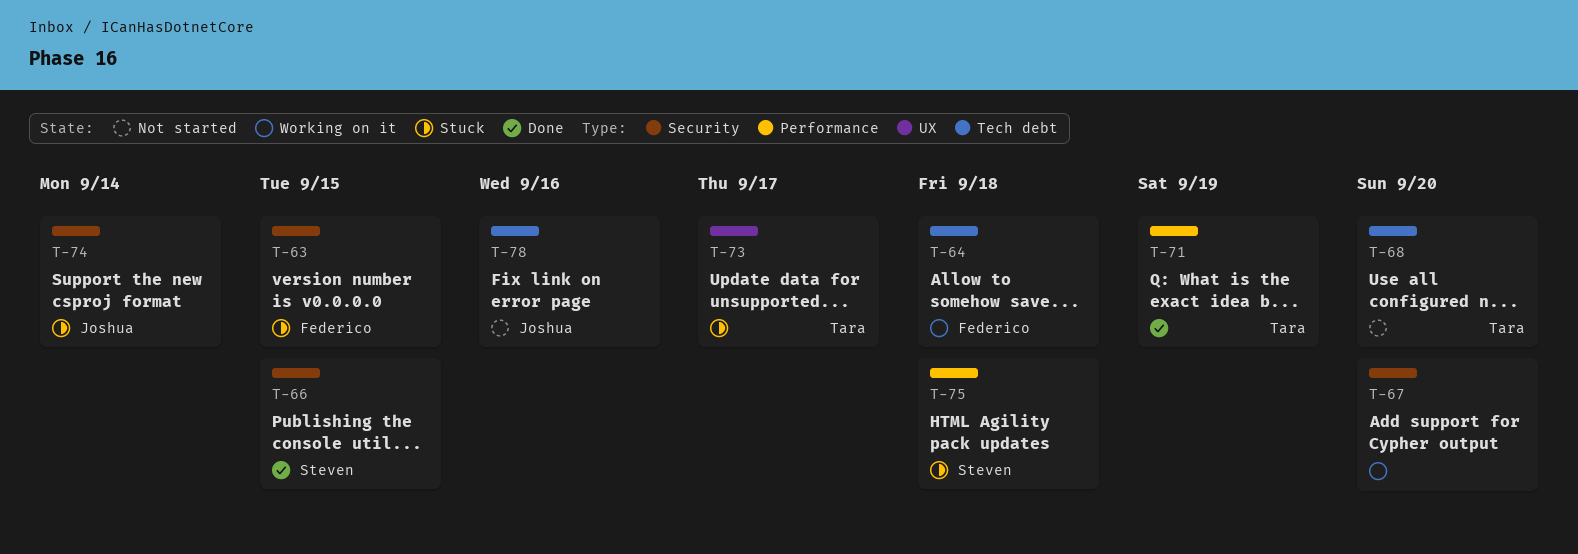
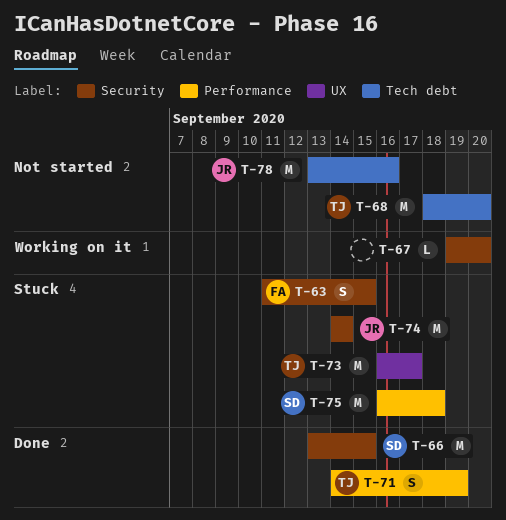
T-64: present -> none

